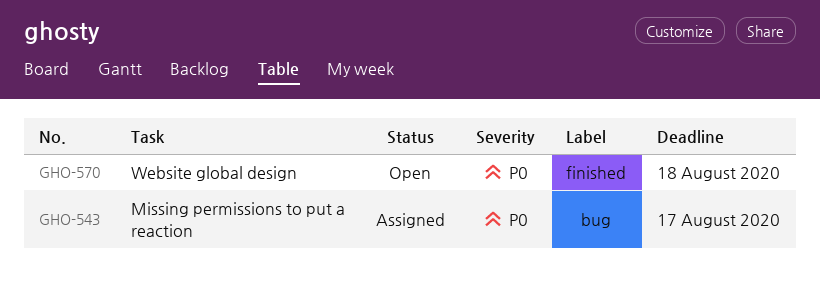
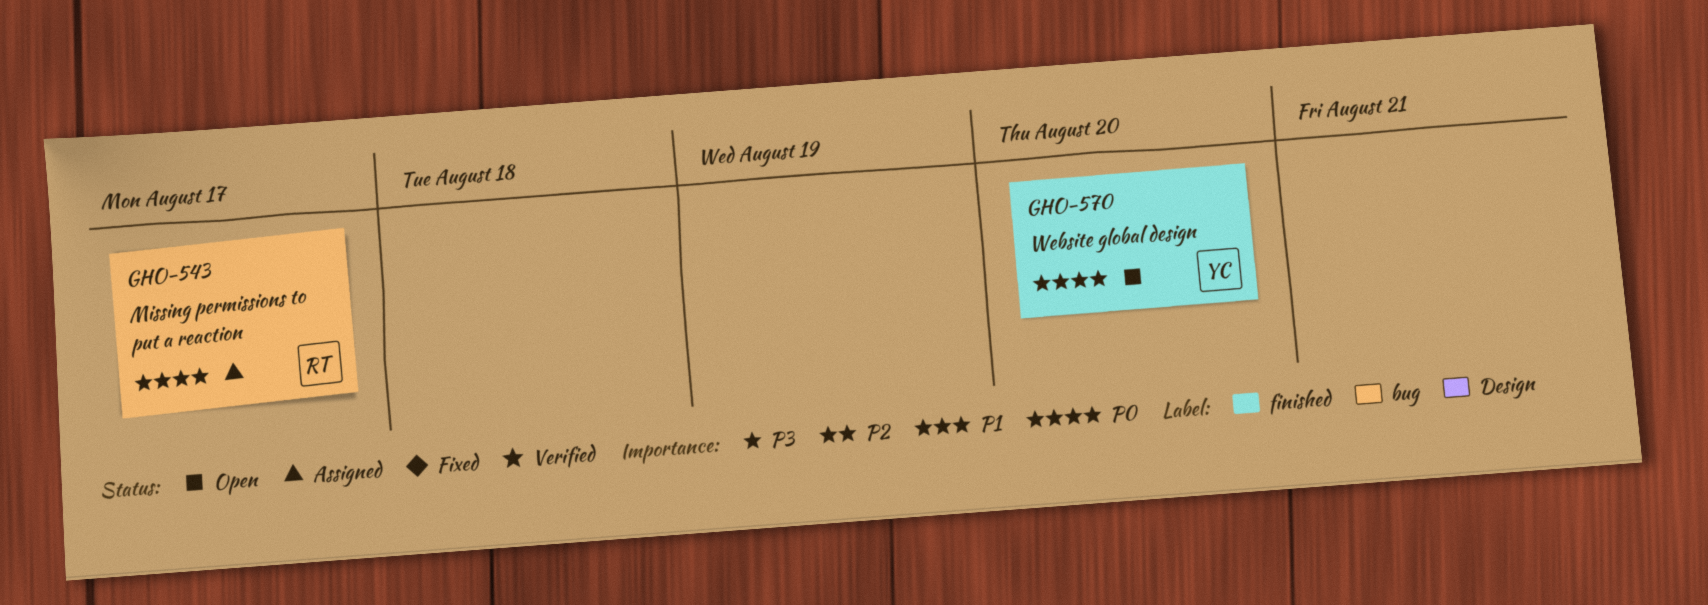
GHO-570, due: Aug 18 -> Aug 20

